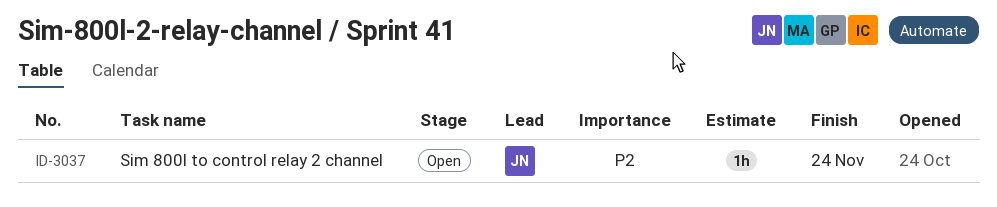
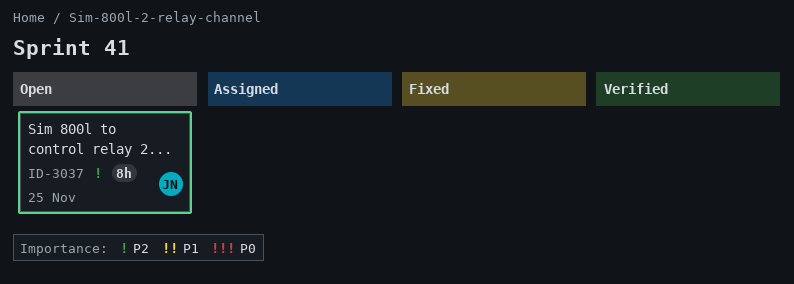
ID-3037, estimate: 1h -> 8h
ID-3037, due: Nov 24 -> Nov 25

